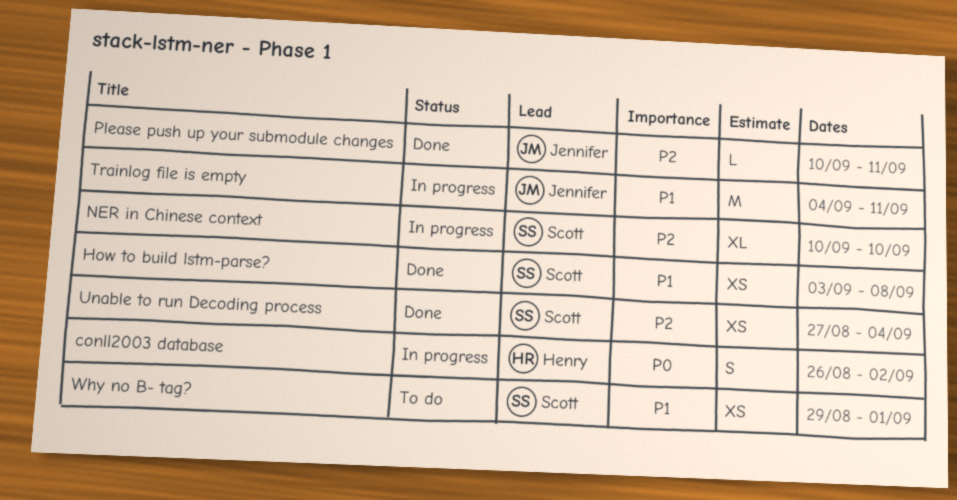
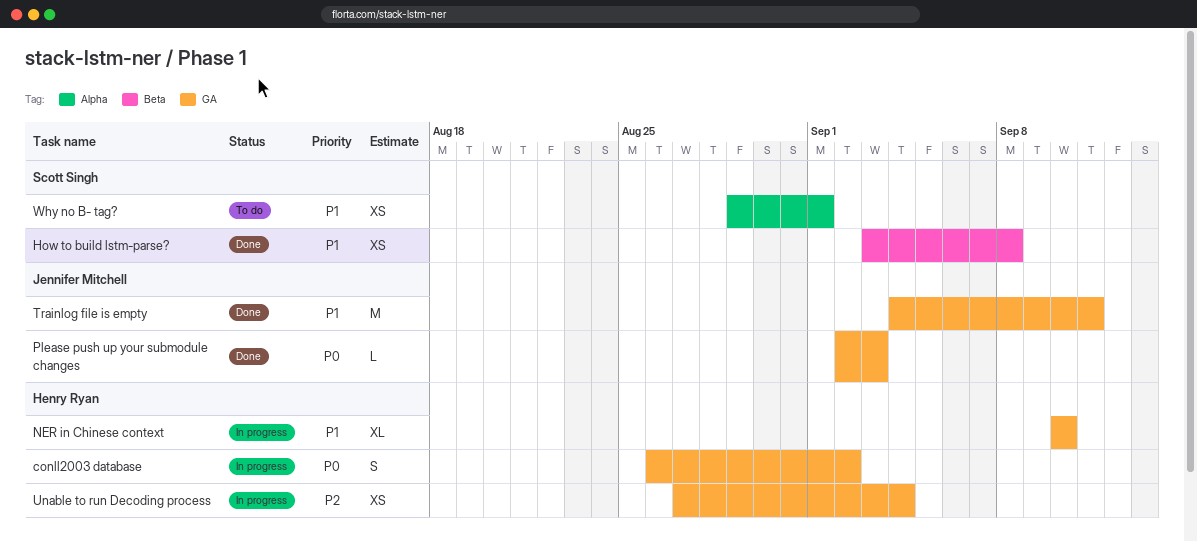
NER in Chinese context, owner: Scott Singh -> Henry Ryan
NER in Chinese context, priority: P2 -> P1
Please push up your submodule changes, priority: P2 -> P0
Please push up your submodule changes, start: Sep 10 -> Sep 2
Please push up your submodule changes, due: Sep 11 -> Sep 3
Trainlog file is empty, status: In progress -> Done
Unable to run Decoding process, status: Done -> In progress
Unable to run Decoding process, owner: Scott Singh -> Henry Ryan

